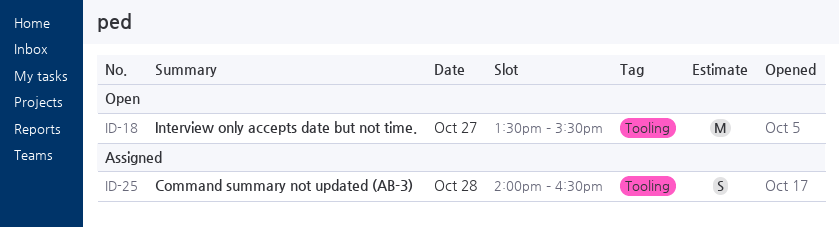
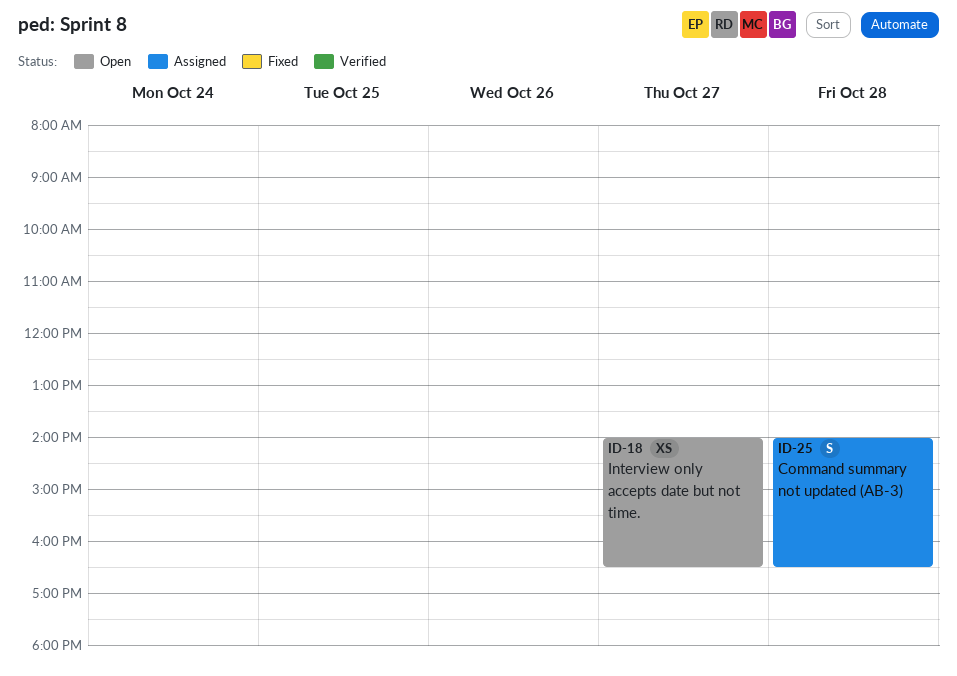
ID-18, estimate: M -> XS
ID-18, begins: 13:30 -> 14:00
ID-18, ends: 15:30 -> 16:30

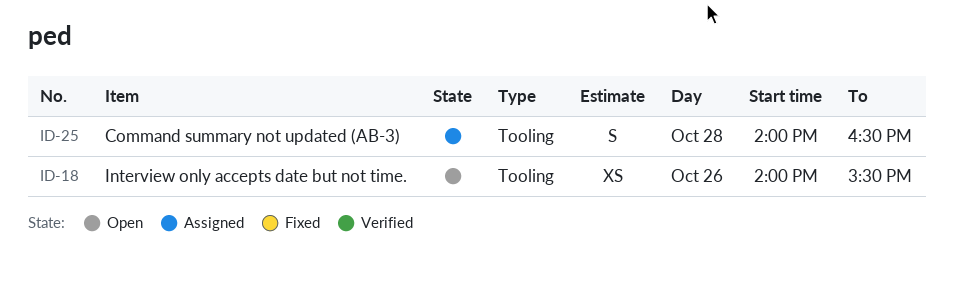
ID-18, day: Oct 27 -> Oct 26
ID-18, ends: 16:30 -> 15:30

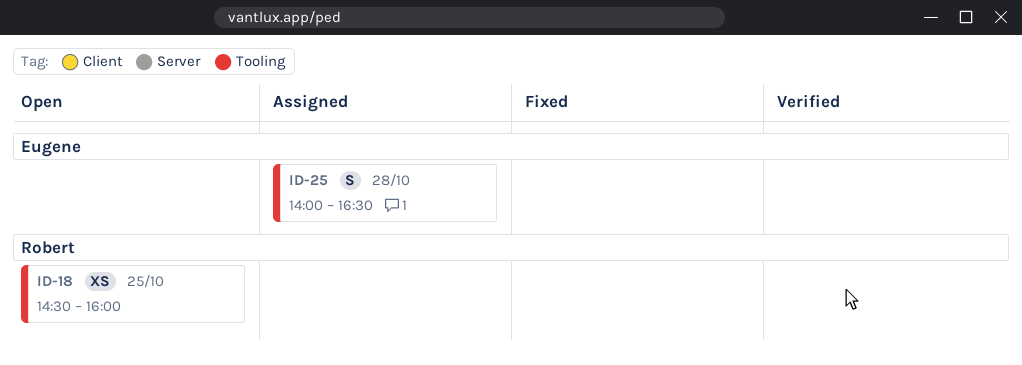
ID-18, day: Oct 26 -> Oct 25
ID-18, begins: 14:00 -> 14:30
ID-18, ends: 15:30 -> 16:00

